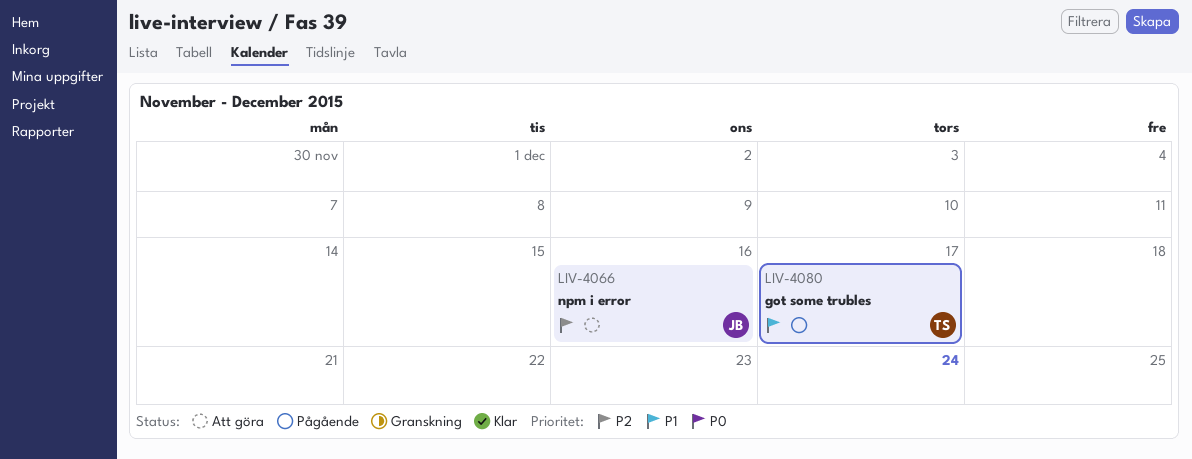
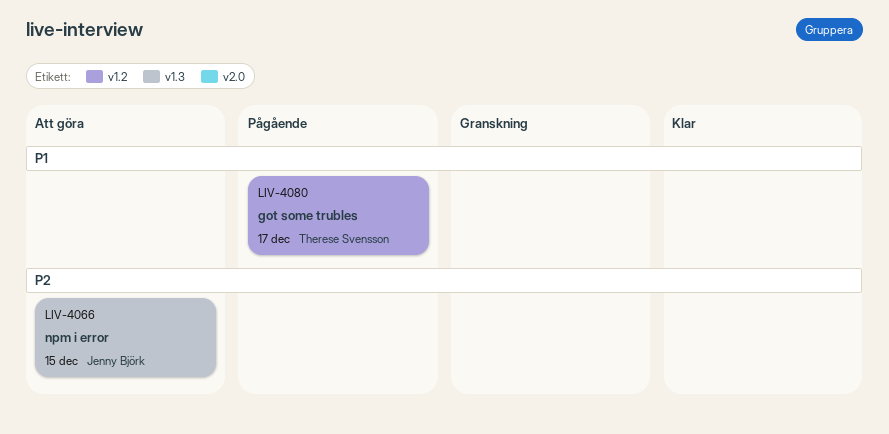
LIV-4066, due: Dec 16 -> Dec 15

